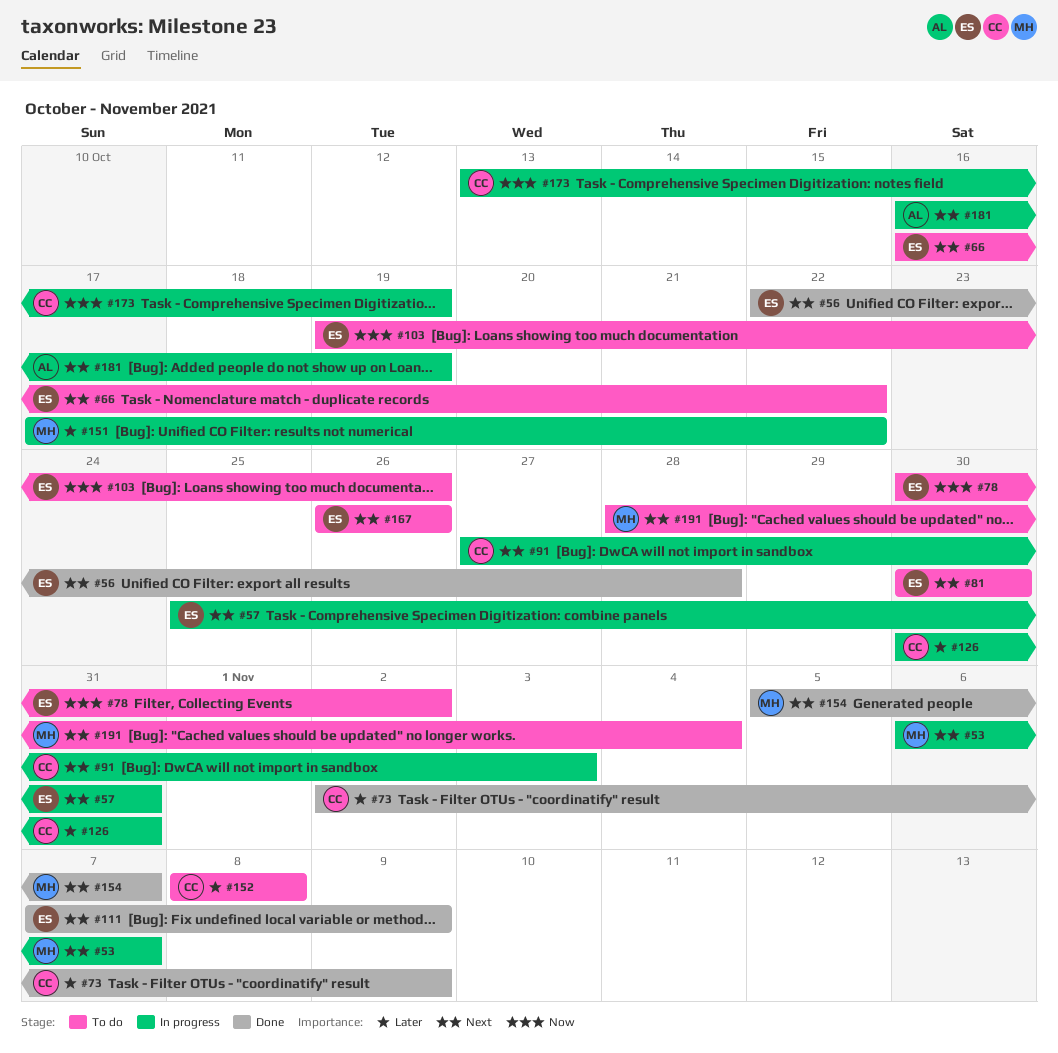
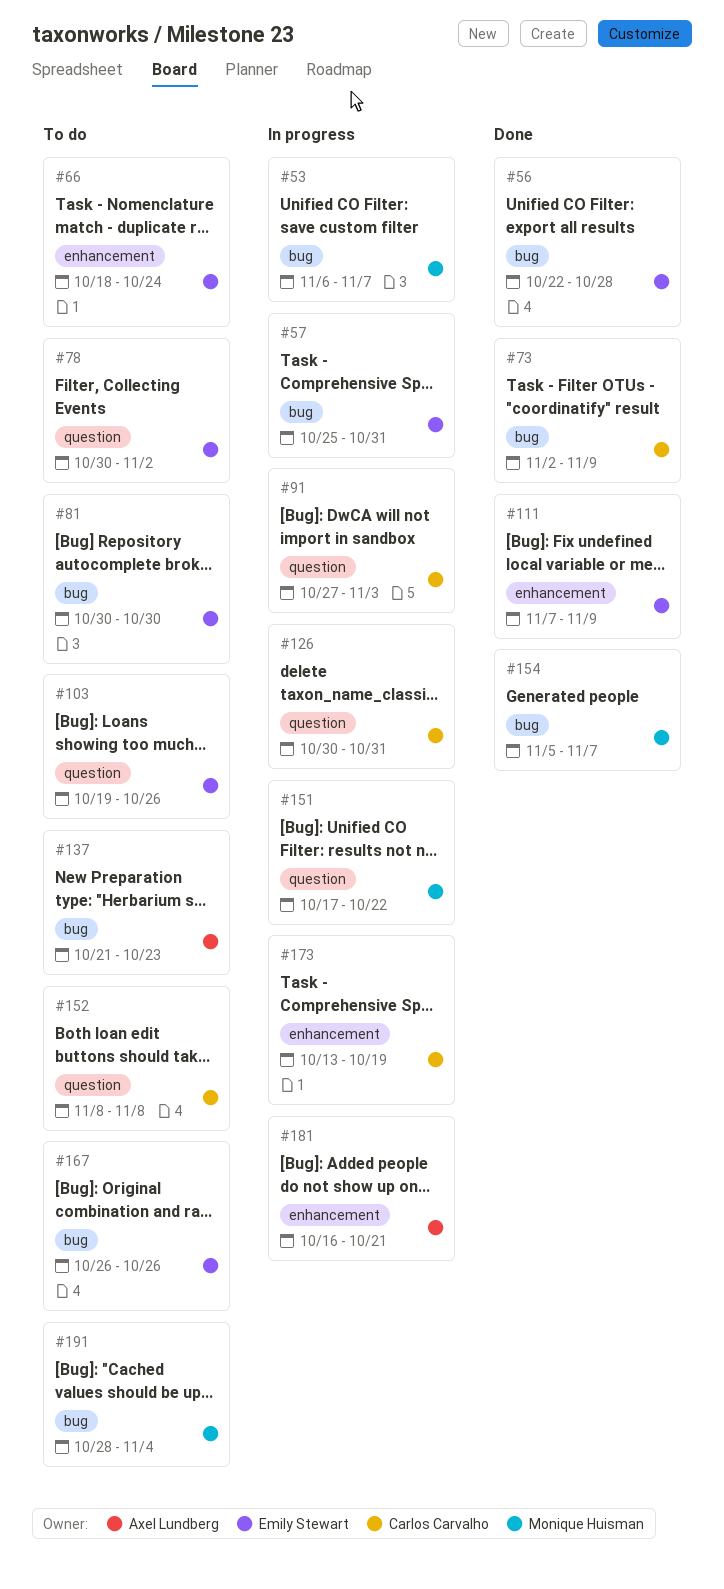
#66, start: Oct 16 -> Oct 18
#66, due: Oct 22 -> Oct 24
#137: none -> present
#181, due: Oct 19 -> Oct 21

